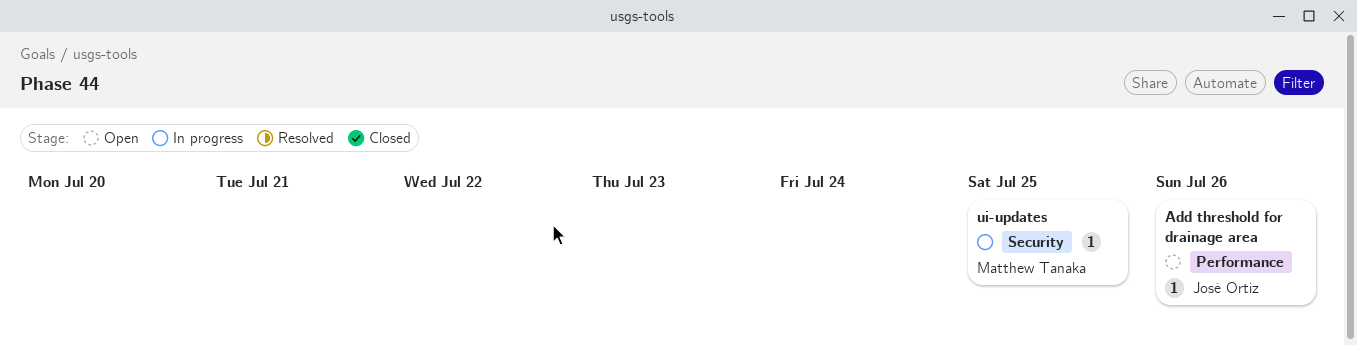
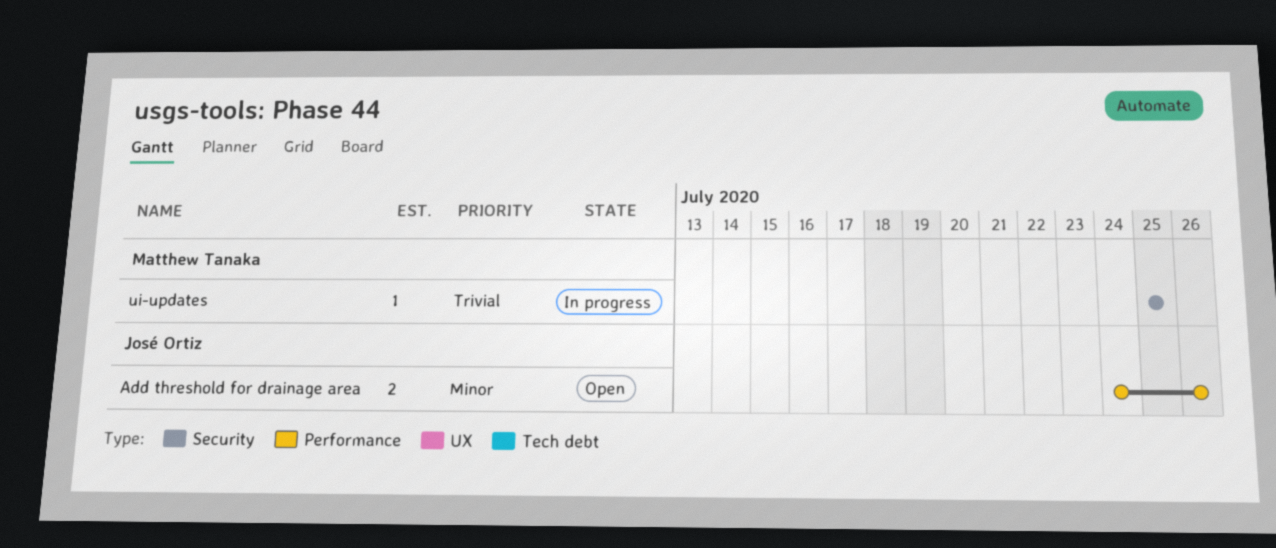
Add threshold for drainage area, estimate: 1 -> 2

